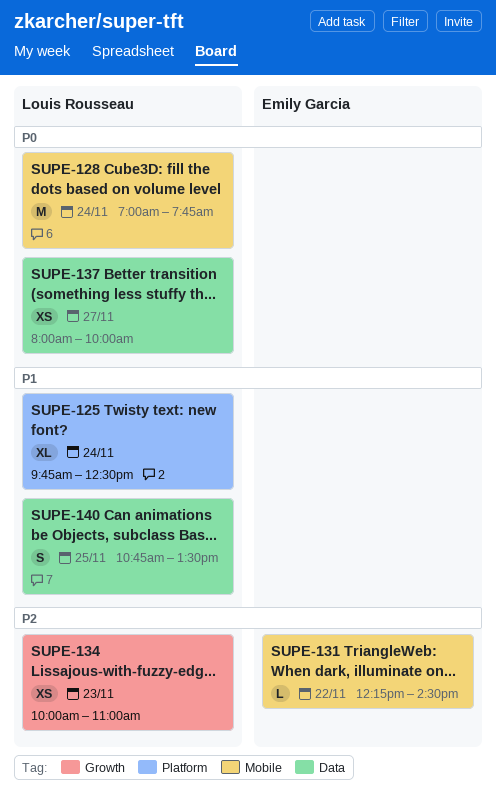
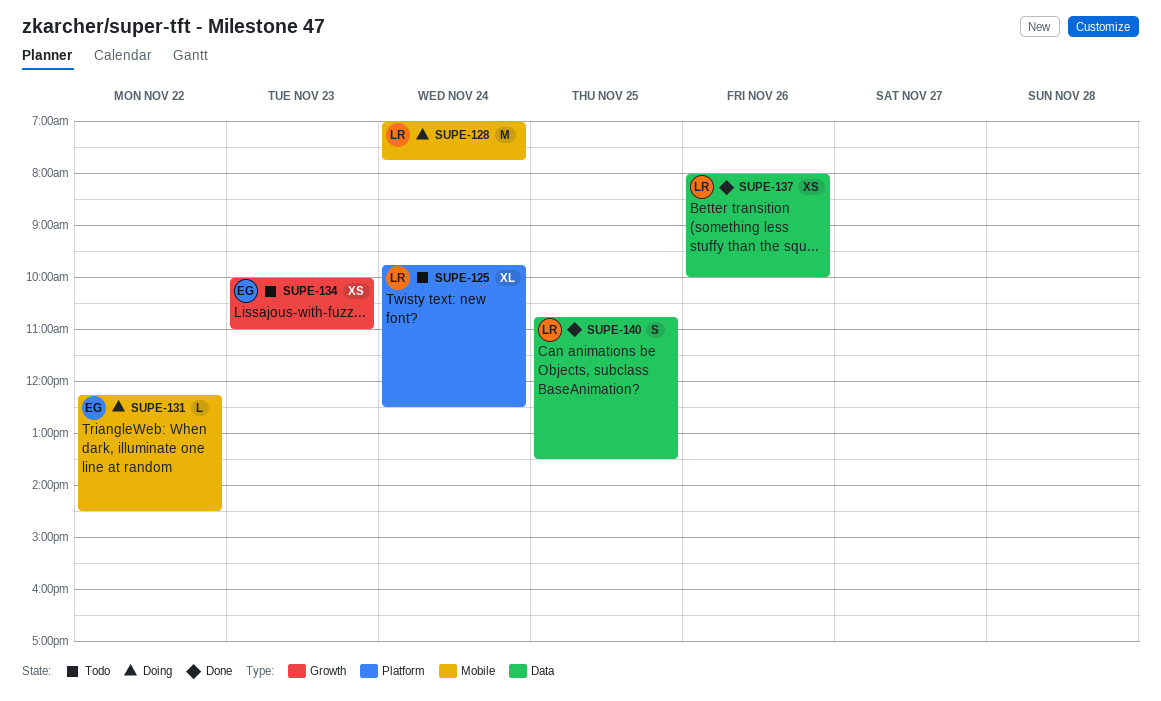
SUPE-134, owner: Louis Rousseau -> Emily Garcia
SUPE-137, day: Nov 27 -> Nov 26

